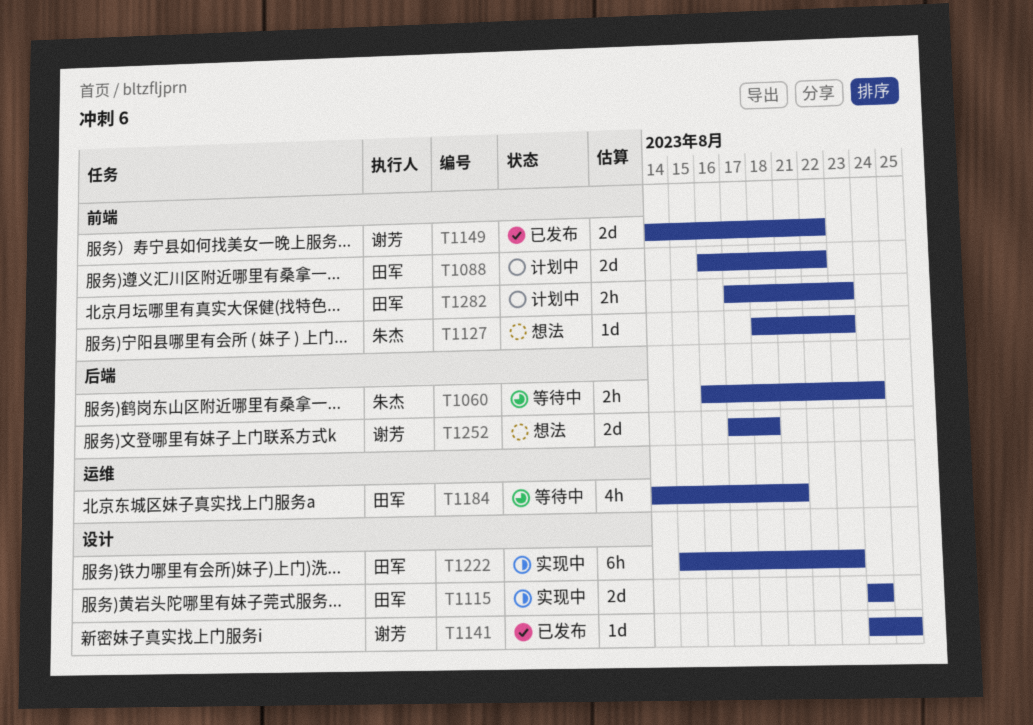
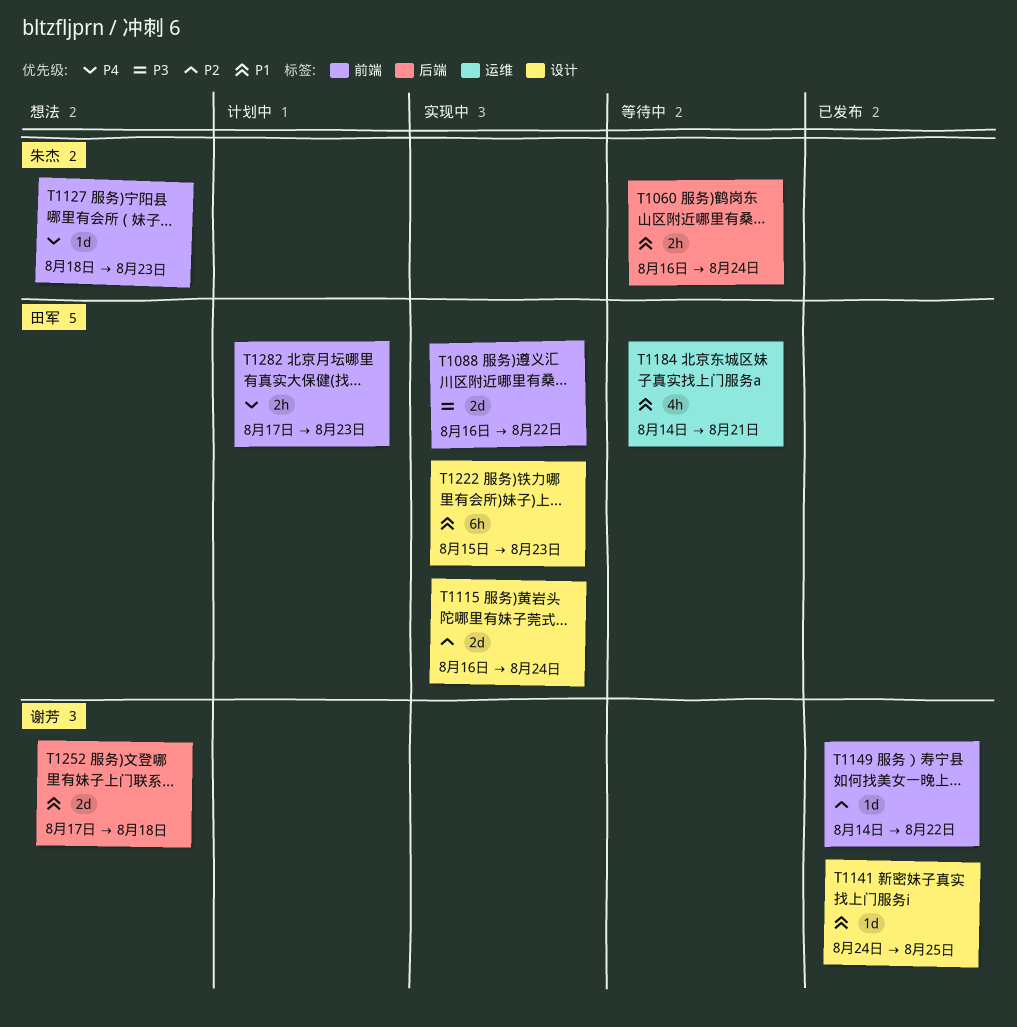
T1088, status: 计划中 -> 实现中
T1115, start: Aug 24 -> Aug 16
T1149, estimate: 2d -> 1d

